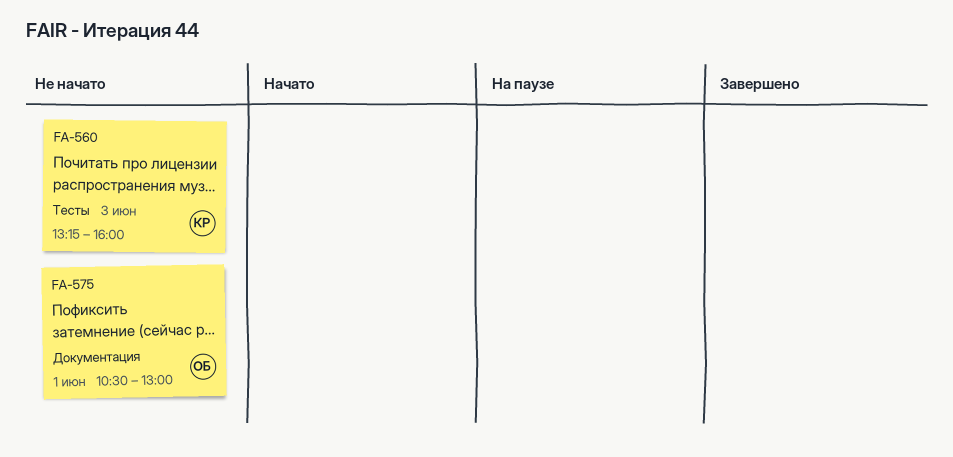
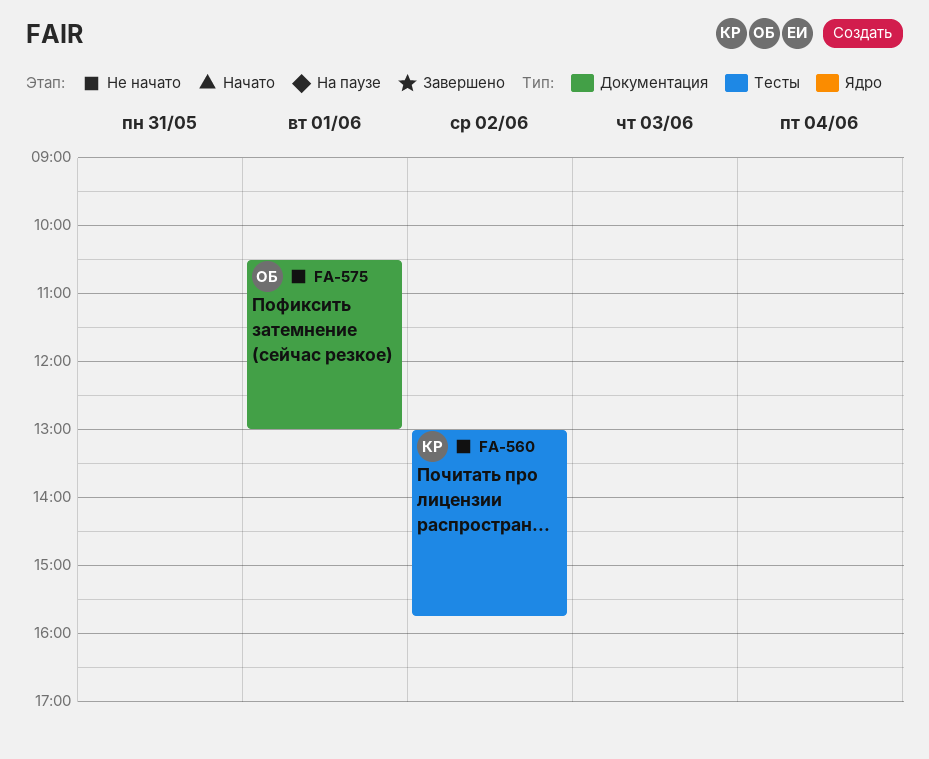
FA-560, day: Jun 3 -> Jun 2
FA-560, begins: 13:15 -> 13:00
FA-560, ends: 16:00 -> 15:45

